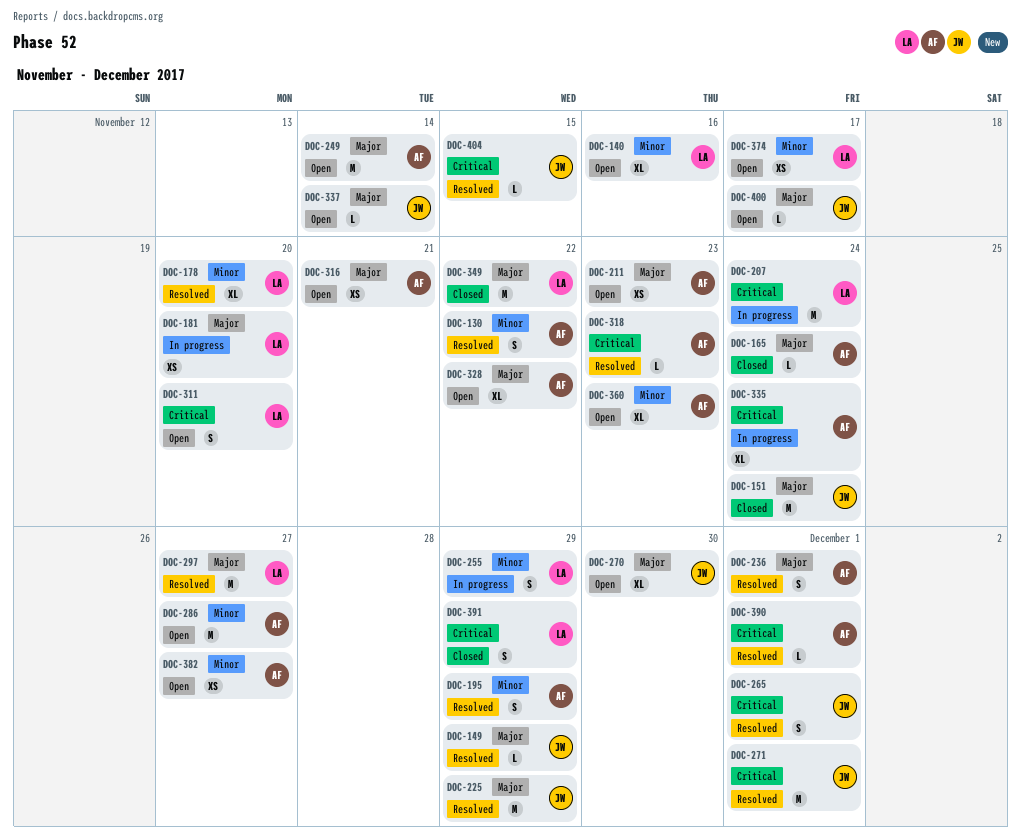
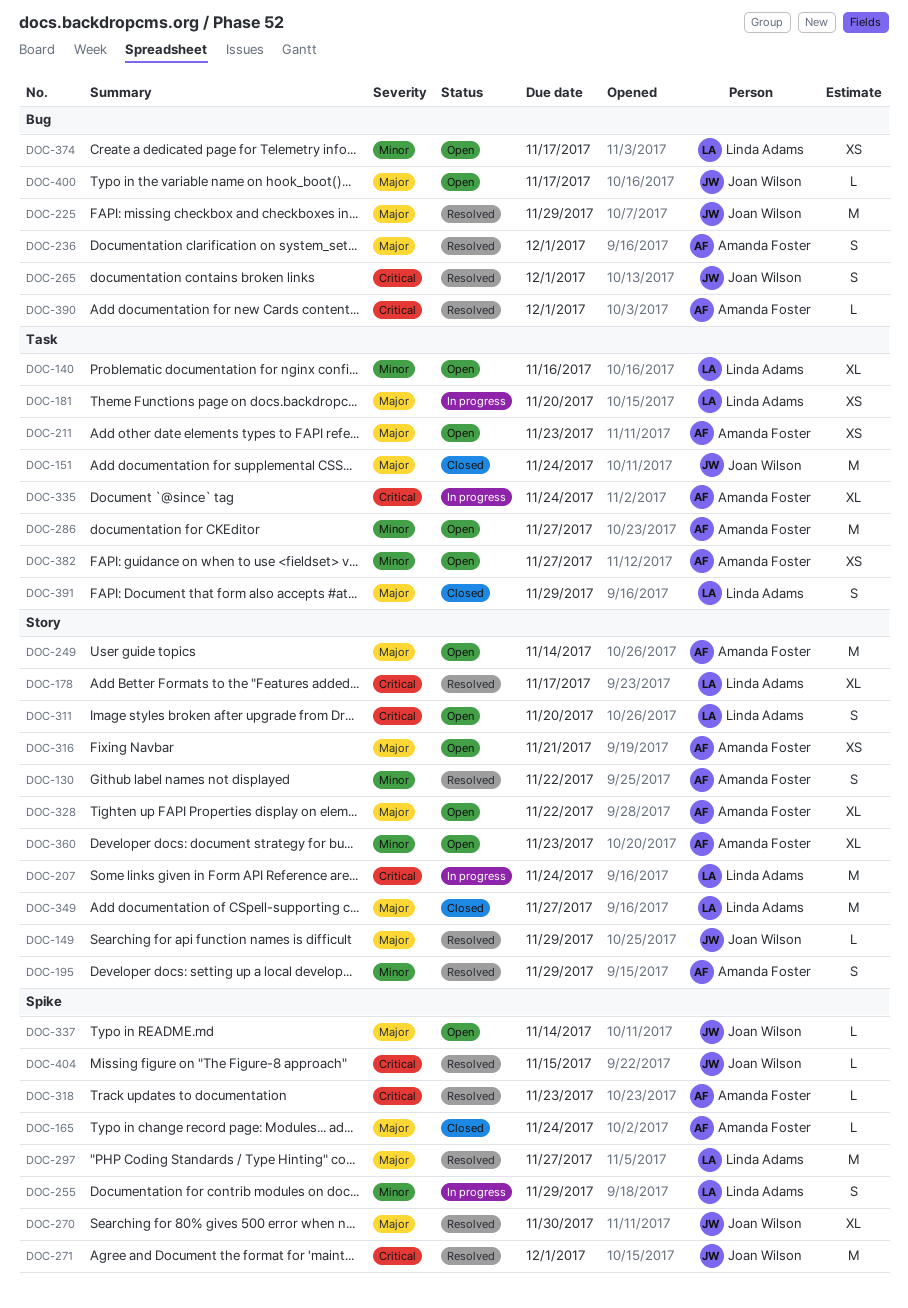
DOC-178, priority: Minor -> Critical
DOC-178, due: Nov 20 -> Nov 17
DOC-270, status: Open -> Resolved
DOC-349, due: Nov 22 -> Nov 27
DOC-391, priority: Critical -> Major

